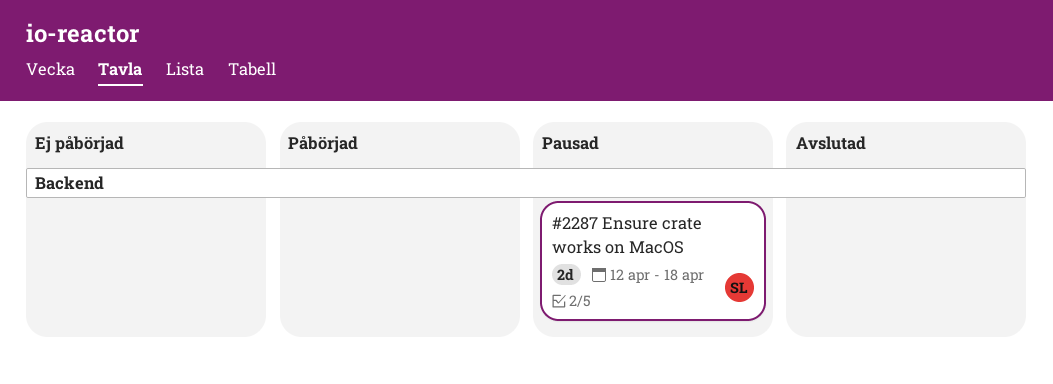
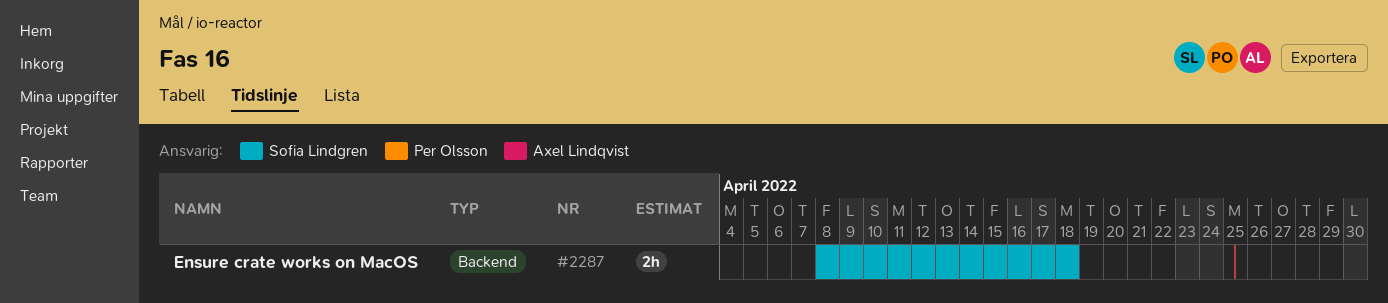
#2287, estimate: 2d -> 2h
#2287, start: Apr 12 -> Apr 8

